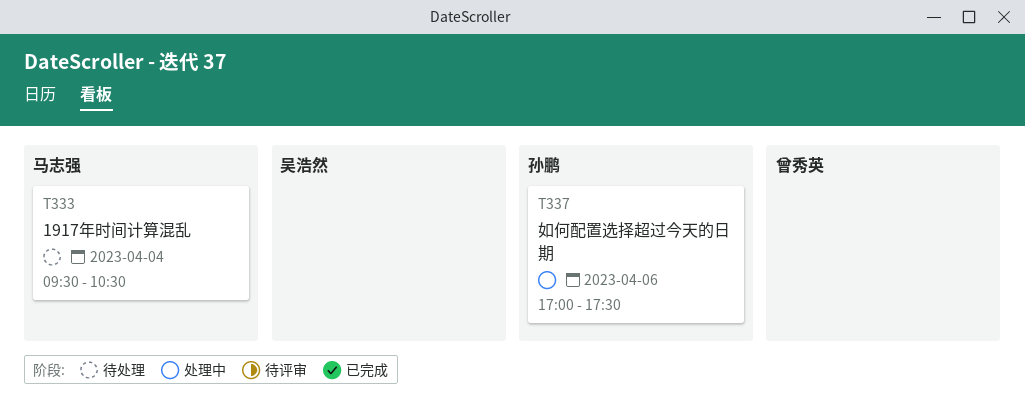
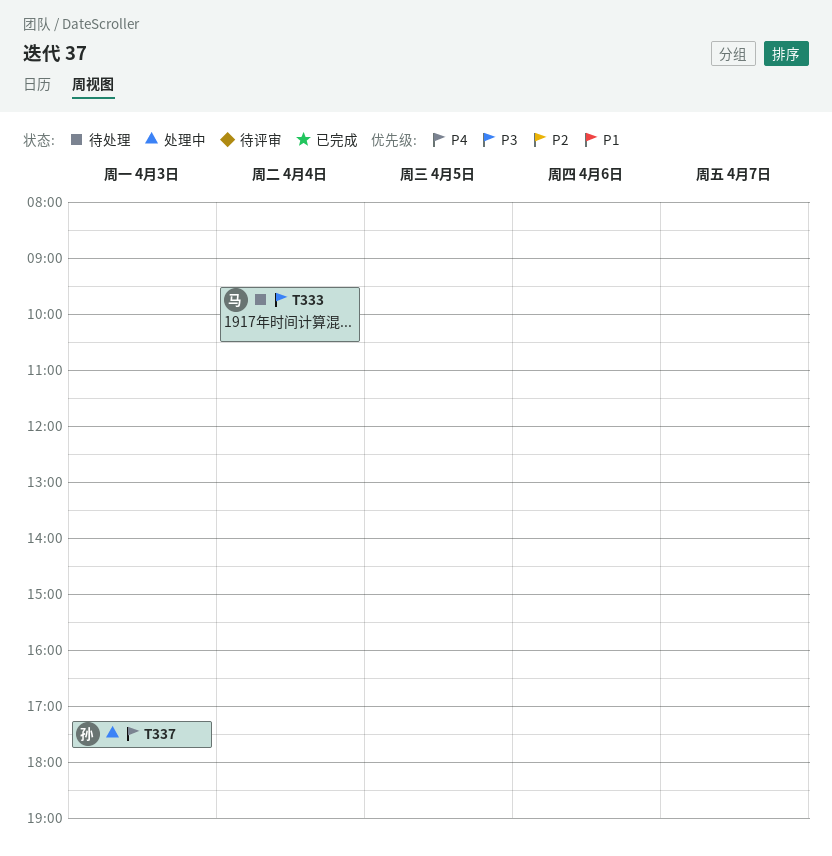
T337, day: Apr 6 -> Apr 3
T337, begins: 17:00 -> 17:15
T337, ends: 17:30 -> 17:45

